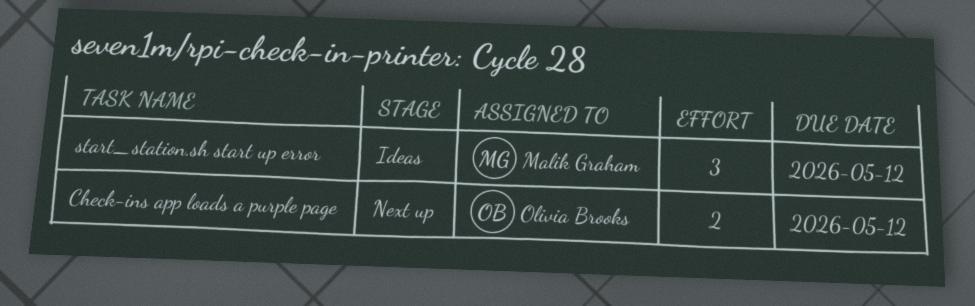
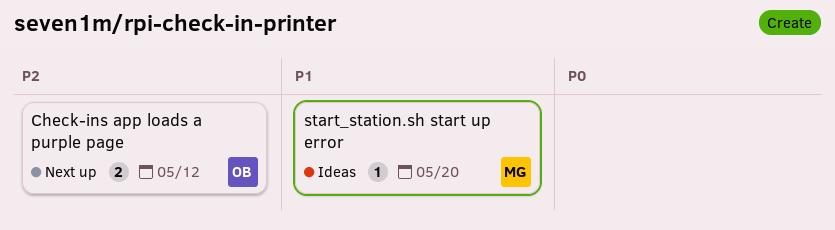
start_station.sh start up error, estimate: 3 -> 1
start_station.sh start up error, due: May 12 -> May 20

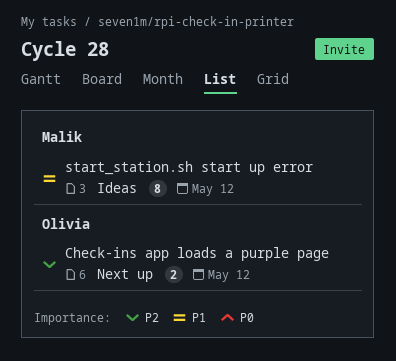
start_station.sh start up error, estimate: 1 -> 8
start_station.sh start up error, due: May 20 -> May 12

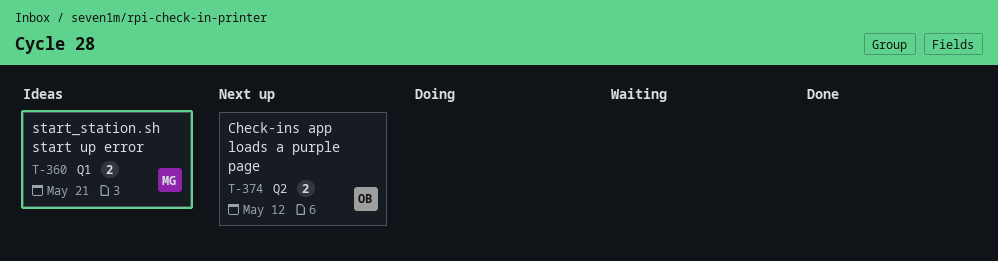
start_station.sh start up error, estimate: 8 -> 2
start_station.sh start up error, due: May 12 -> May 21

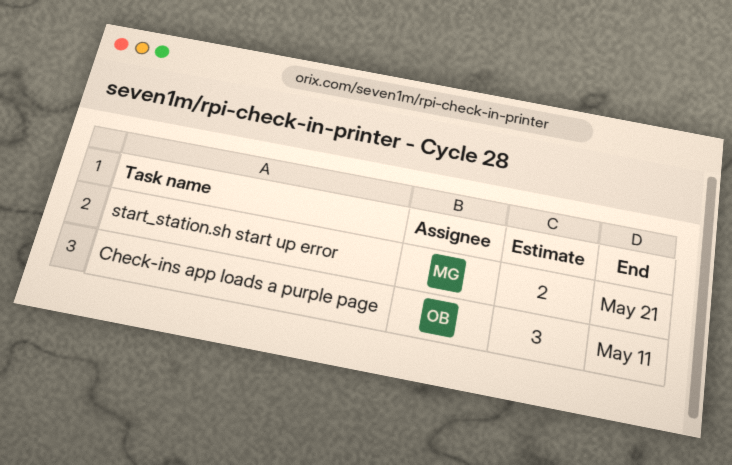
Check-ins app loads a purple page, estimate: 2 -> 3
Check-ins app loads a purple page, due: May 12 -> May 11

